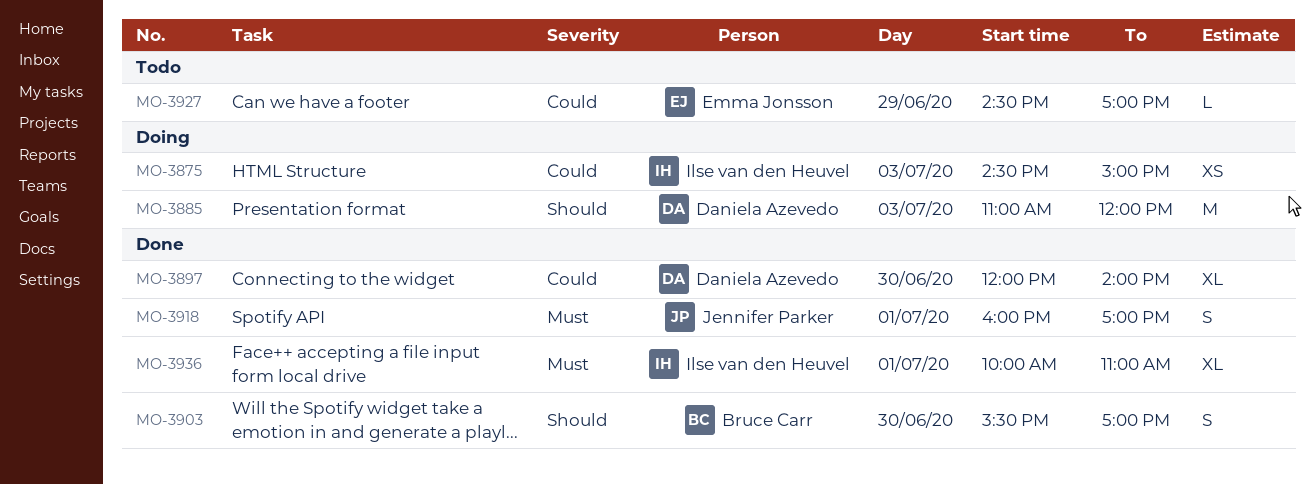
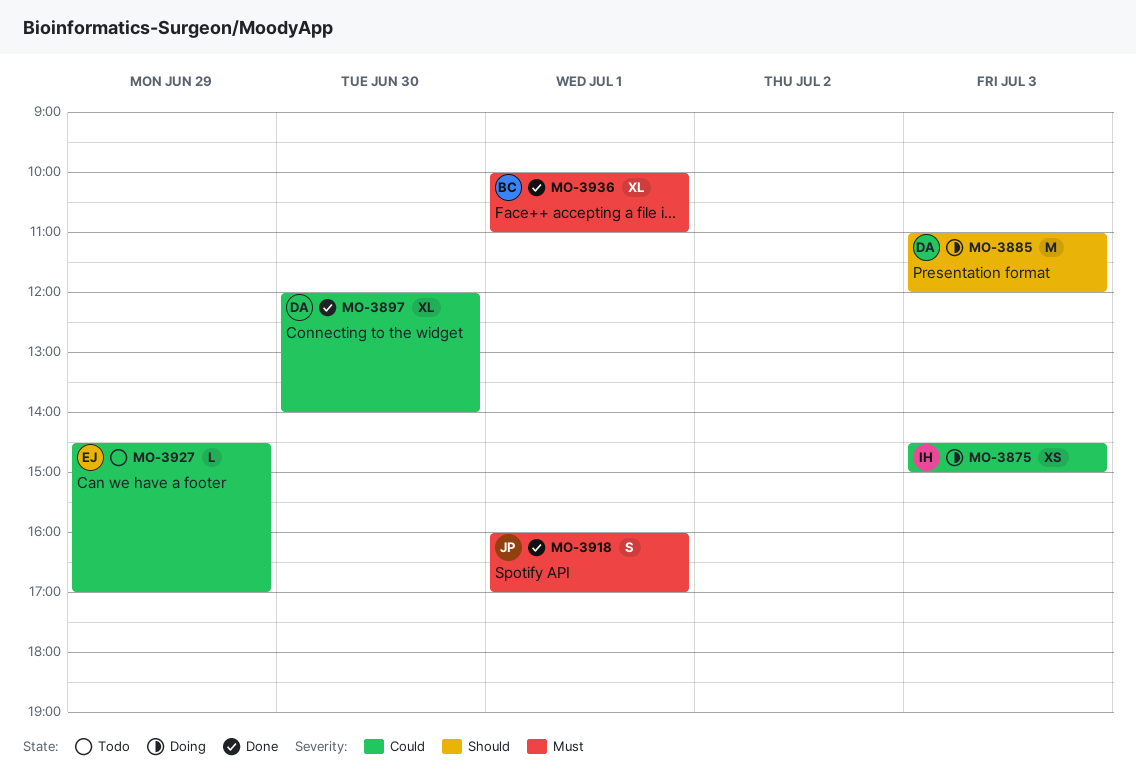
MO-3903: present -> none
MO-3936, owner: Ilse van den Heuvel -> Bruce Carr

